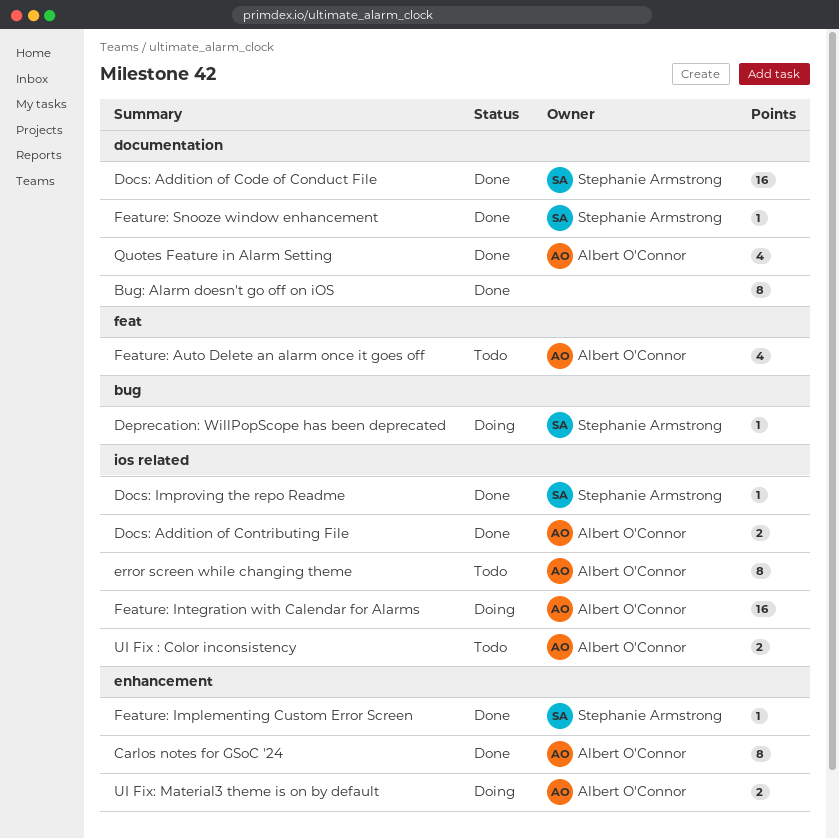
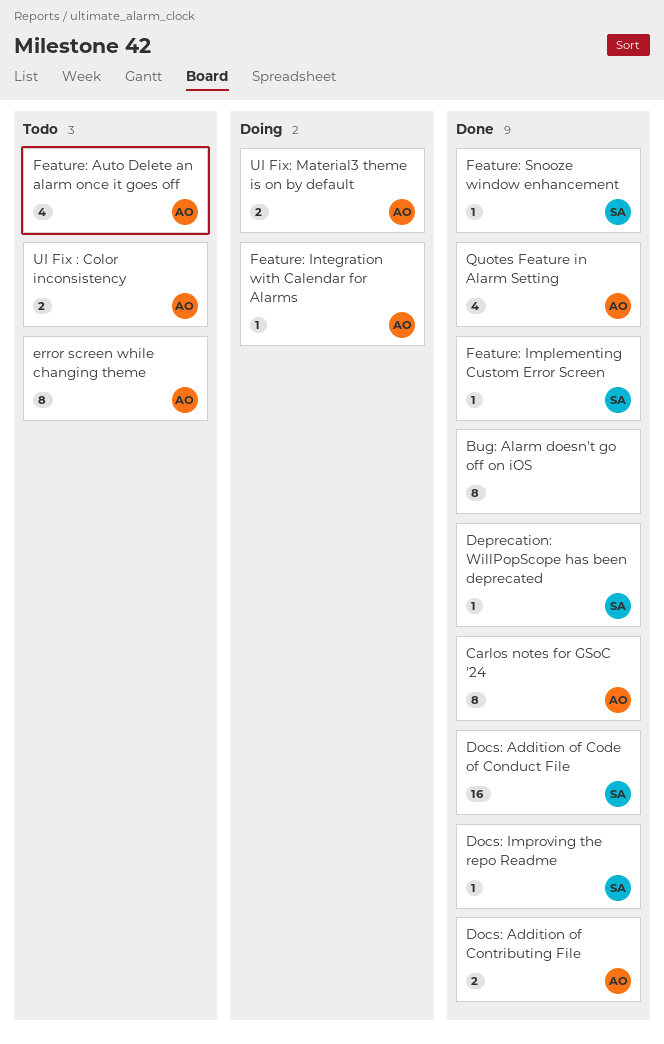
Deprecation: WillPopScope has been deprecated, status: Doing -> Done
Feature: Integration with Calendar for Alarms, estimate: 16 -> 1

